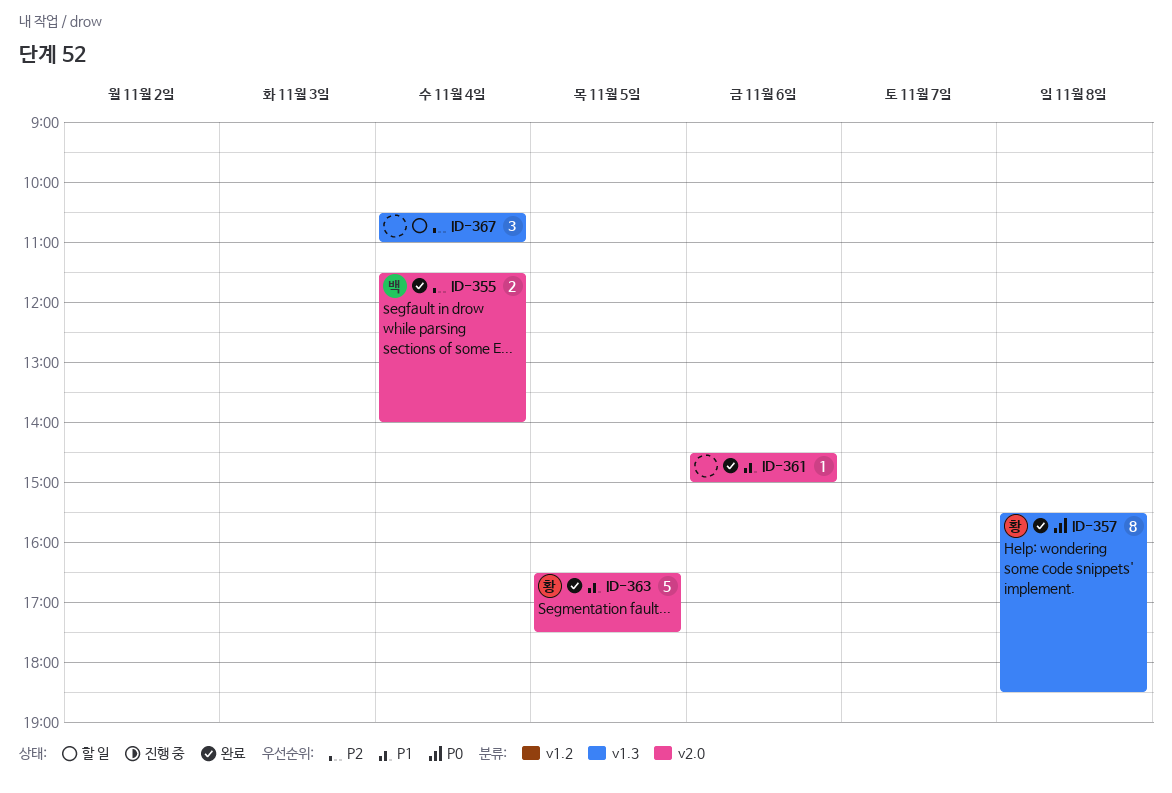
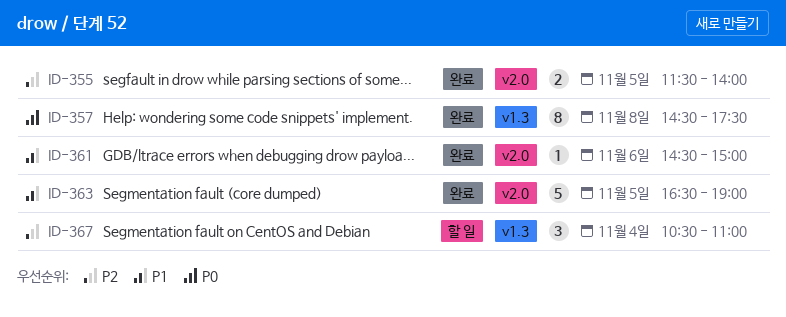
ID-355, day: Nov 4 -> Nov 5
ID-357, begins: 15:30 -> 14:30
ID-357, ends: 18:30 -> 17:30
ID-363, ends: 17:30 -> 19:00

